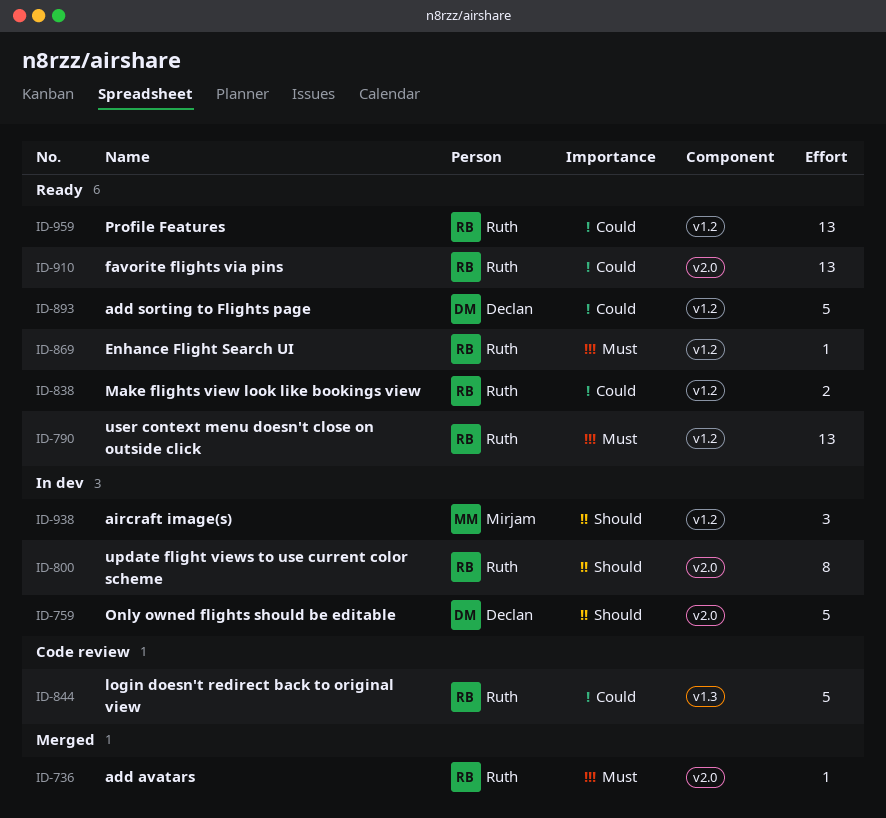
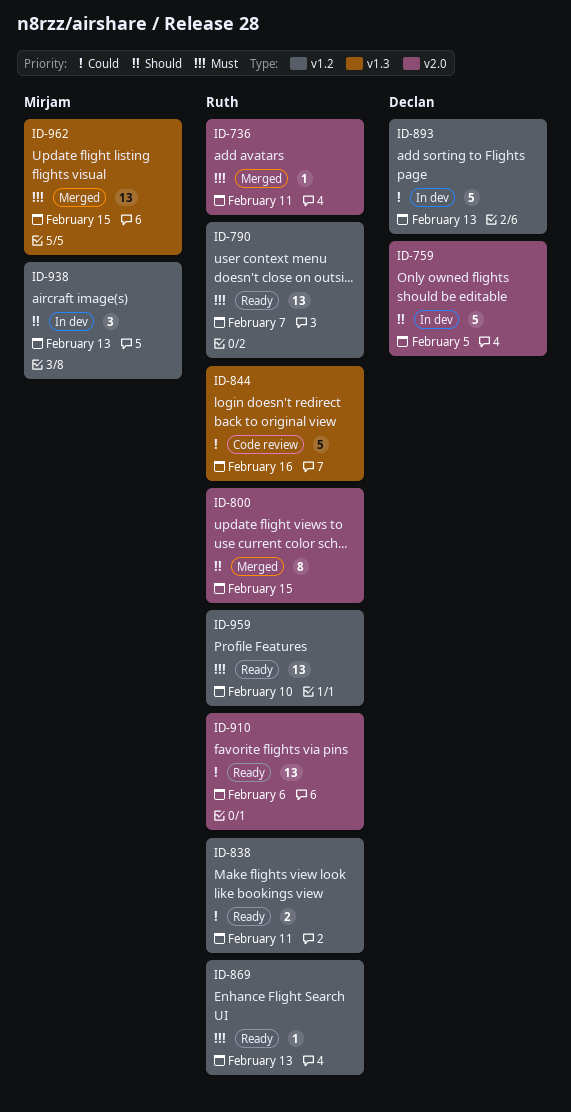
ID-800, status: In dev -> Merged
ID-893, status: Ready -> In dev
ID-959, priority: Could -> Must
ID-962: none -> present

